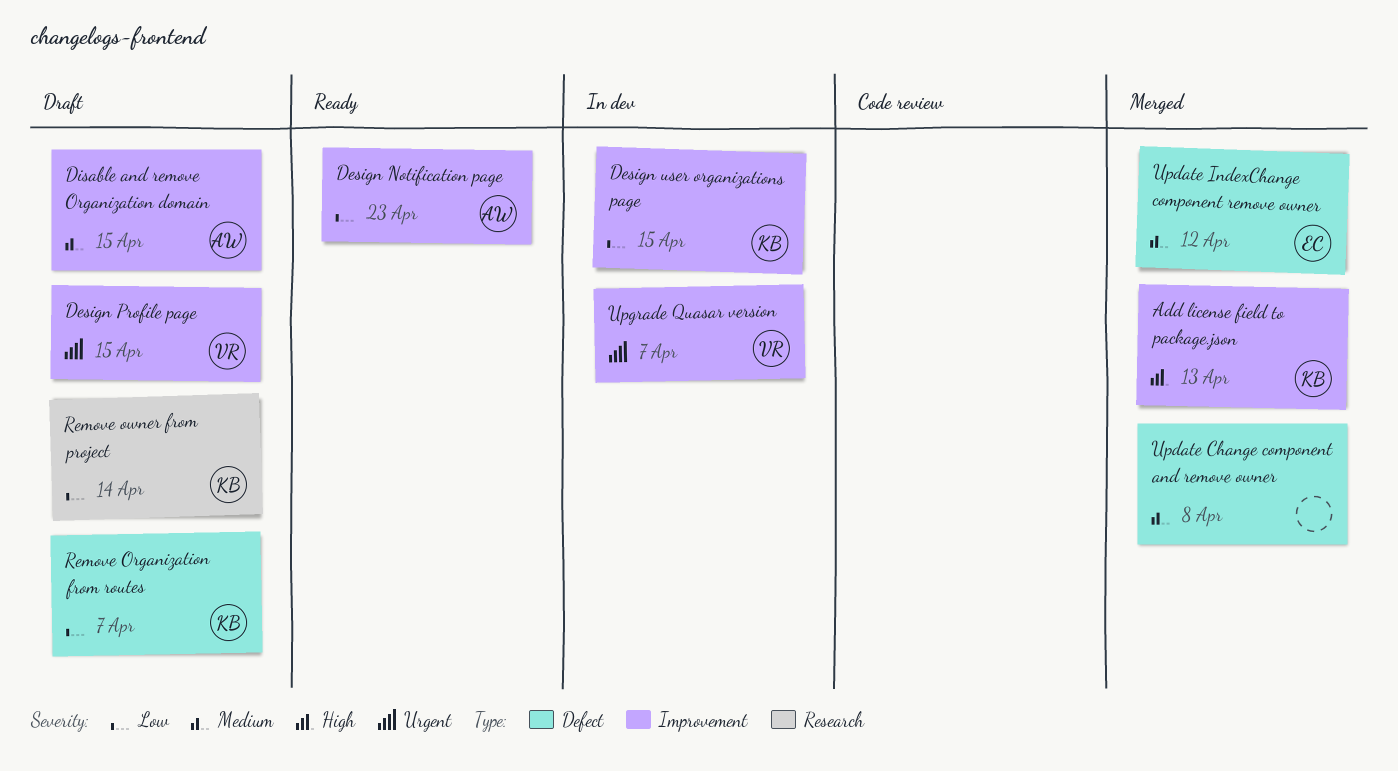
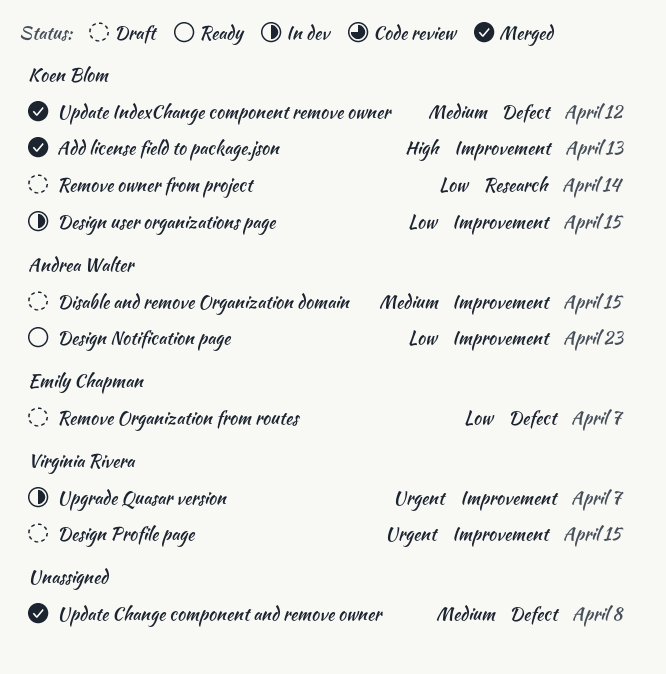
Remove Organization from routes, owner: Koen Blom -> Emily Chapman
Update IndexChange component remove owner, owner: Emily Chapman -> Koen Blom

